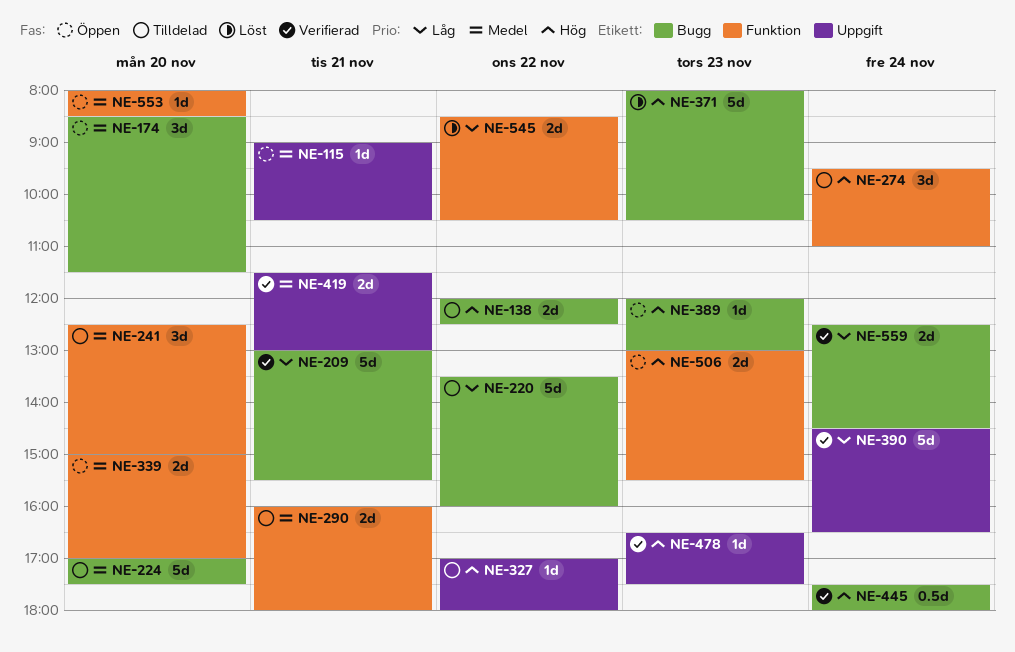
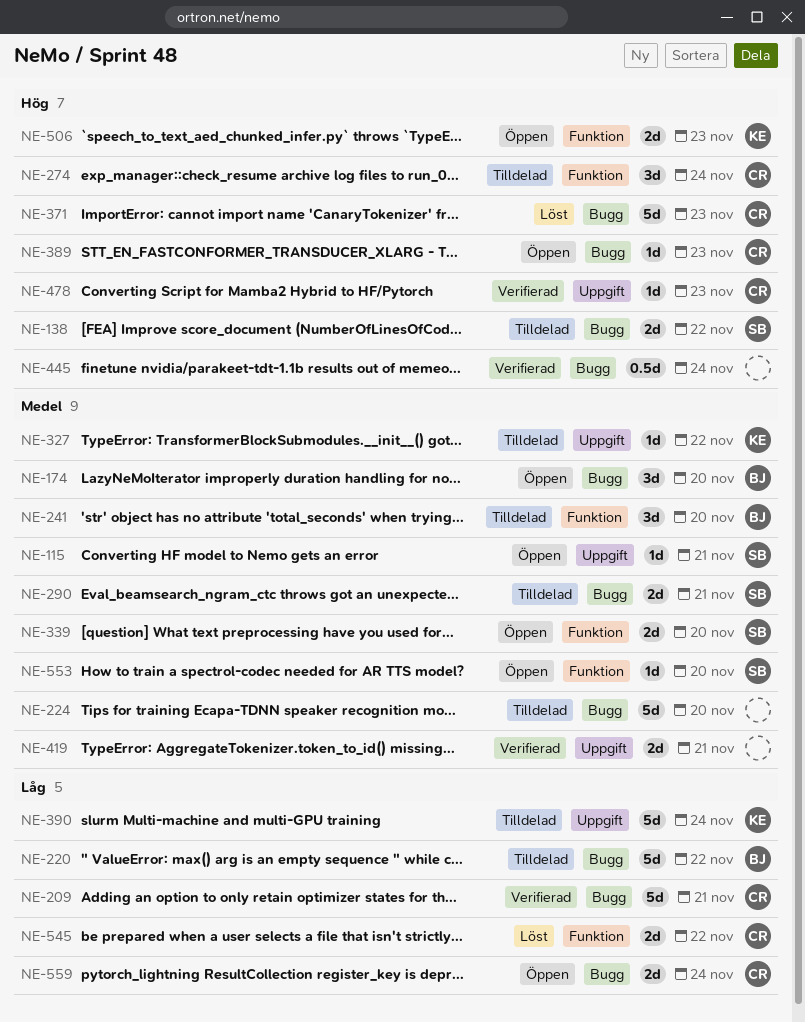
NE-290, label: Funktion -> Bugg
NE-327, priority: Hög -> Medel
NE-390, status: Verifierad -> Tilldelad
NE-559, status: Verifierad -> Öppen

